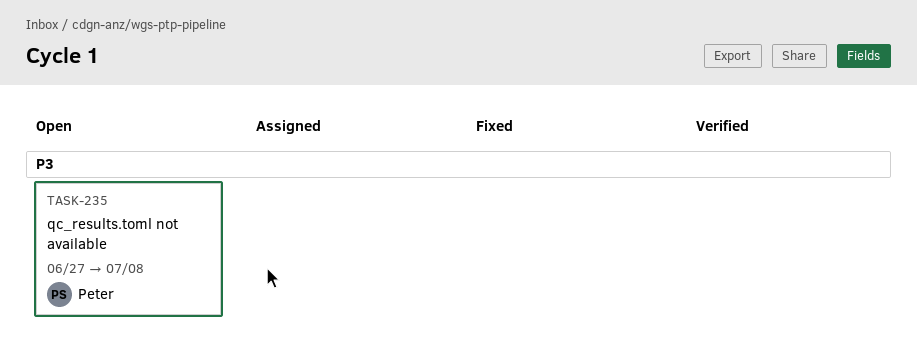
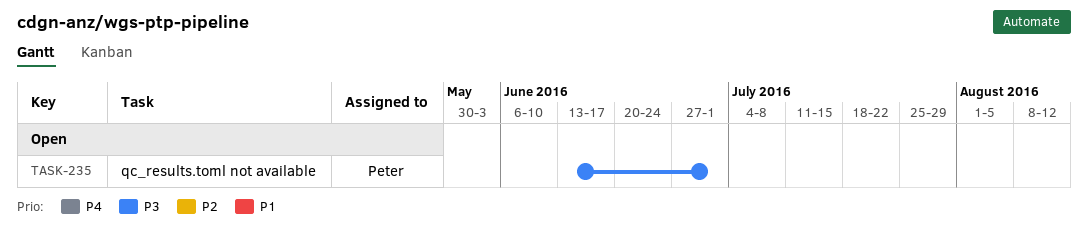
TASK-235, start: Jun 27 -> Jun 13
TASK-235, due: Jul 8 -> Jul 1

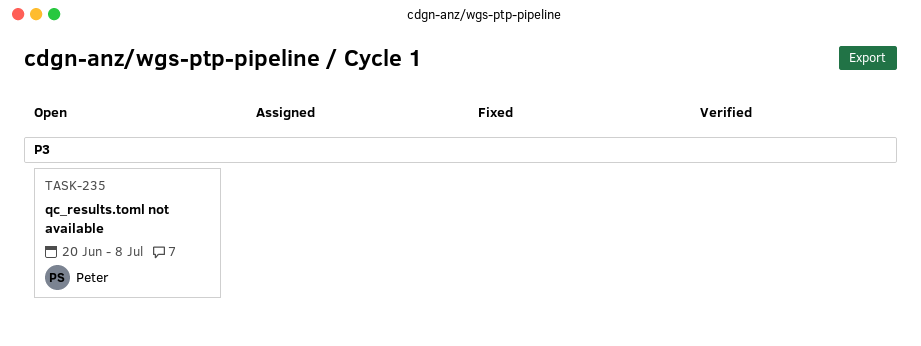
TASK-235, start: Jun 13 -> Jun 20
TASK-235, due: Jul 1 -> Jul 8

